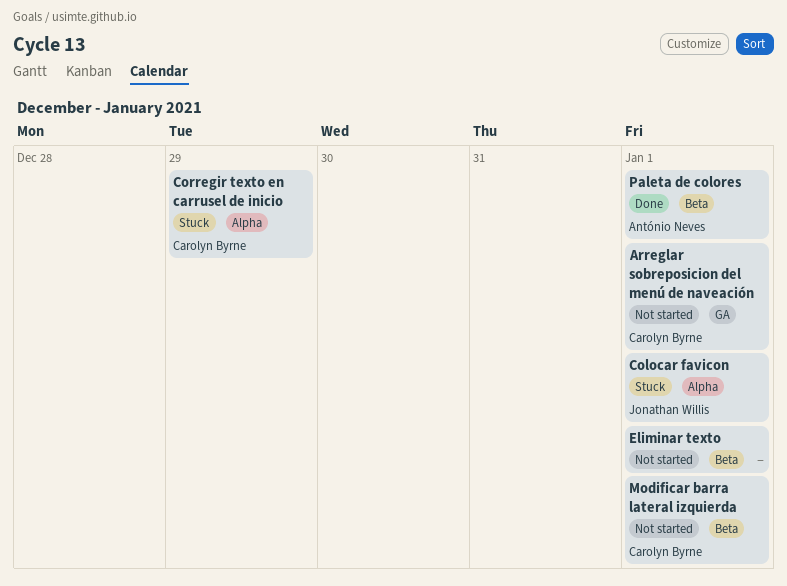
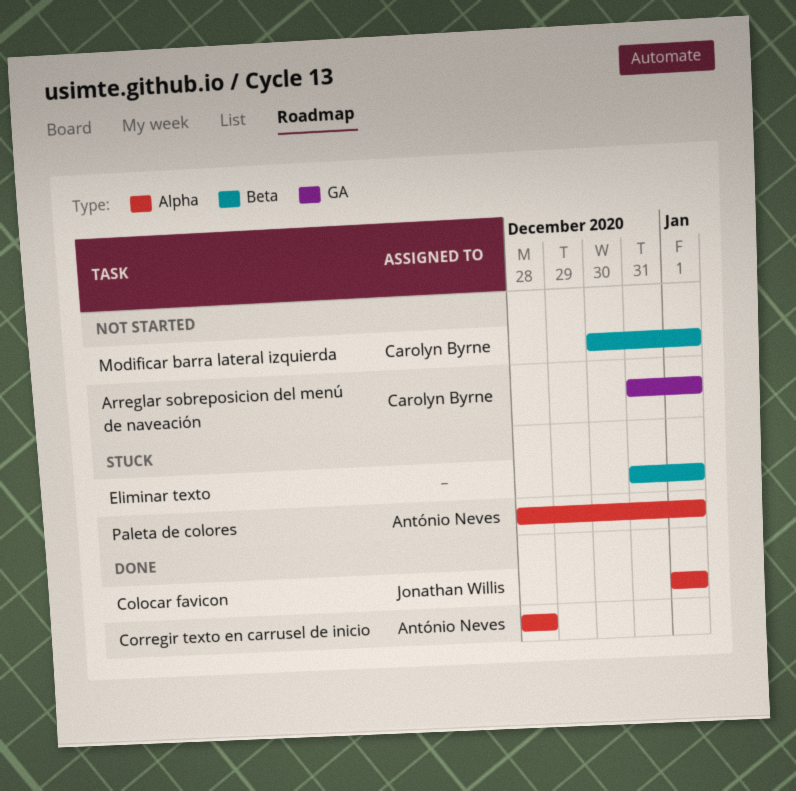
Colocar favicon, status: Stuck -> Done
Corregir texto en carrusel de inicio, status: Stuck -> Done
Corregir texto en carrusel de inicio, owner: Carolyn Byrne -> António Neves
Corregir texto en carrusel de inicio, due: Dec 29 -> Dec 28
Eliminar texto, status: Not started -> Stuck
Paleta de colores, status: Done -> Stuck
Paleta de colores, label: Beta -> Alpha

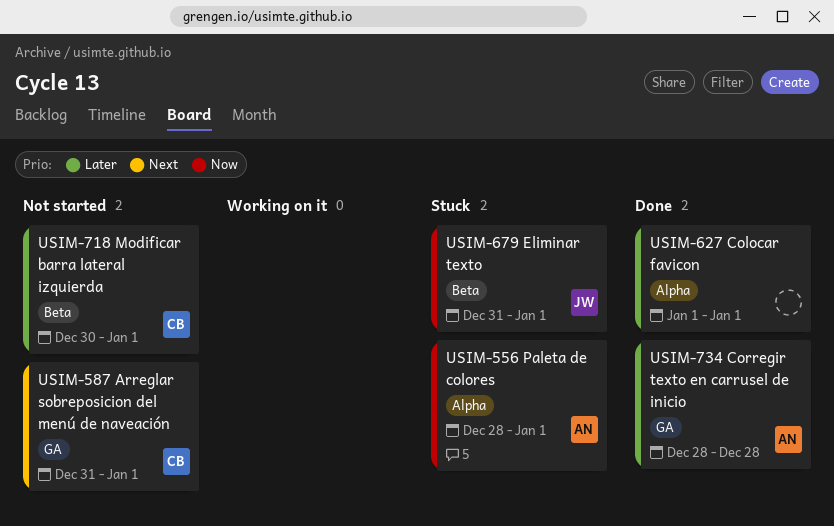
Colocar favicon, owner: Jonathan Willis -> none
Corregir texto en carrusel de inicio, label: Alpha -> GA
Eliminar texto, owner: none -> Jonathan Willis

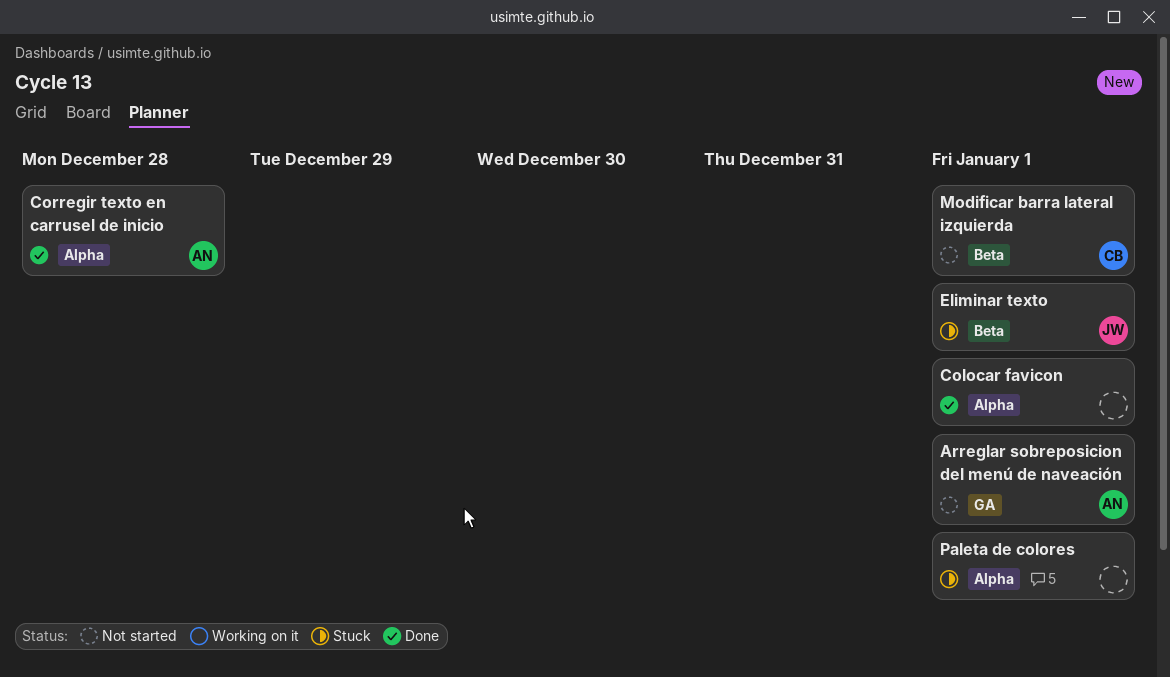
Arreglar sobreposicion del menú de naveación, owner: CB -> AN
Corregir texto en carrusel de inicio, label: GA -> Alpha
Paleta de colores, owner: AN -> none

